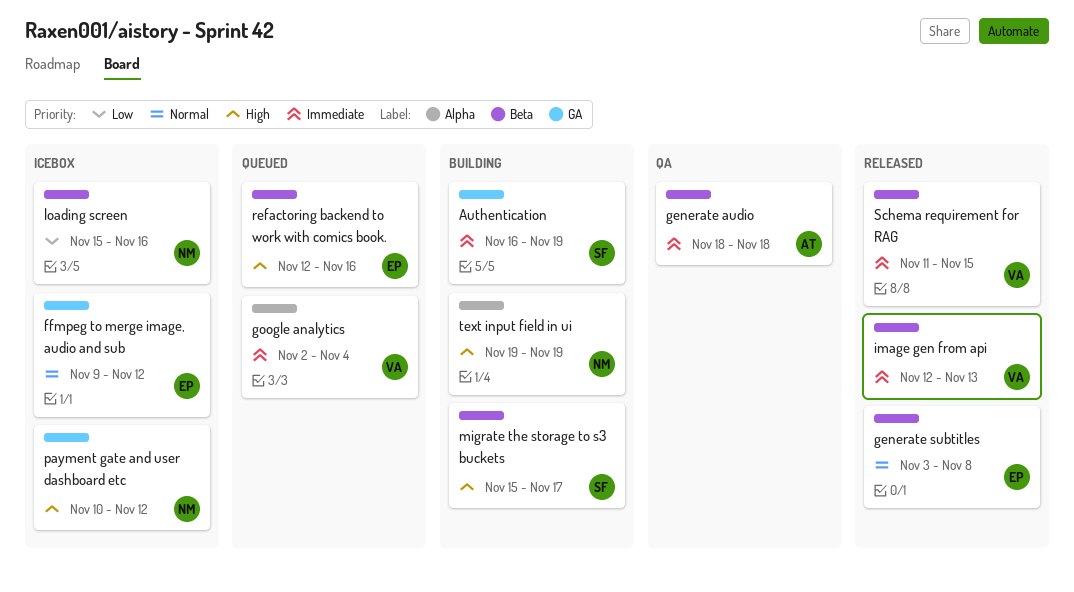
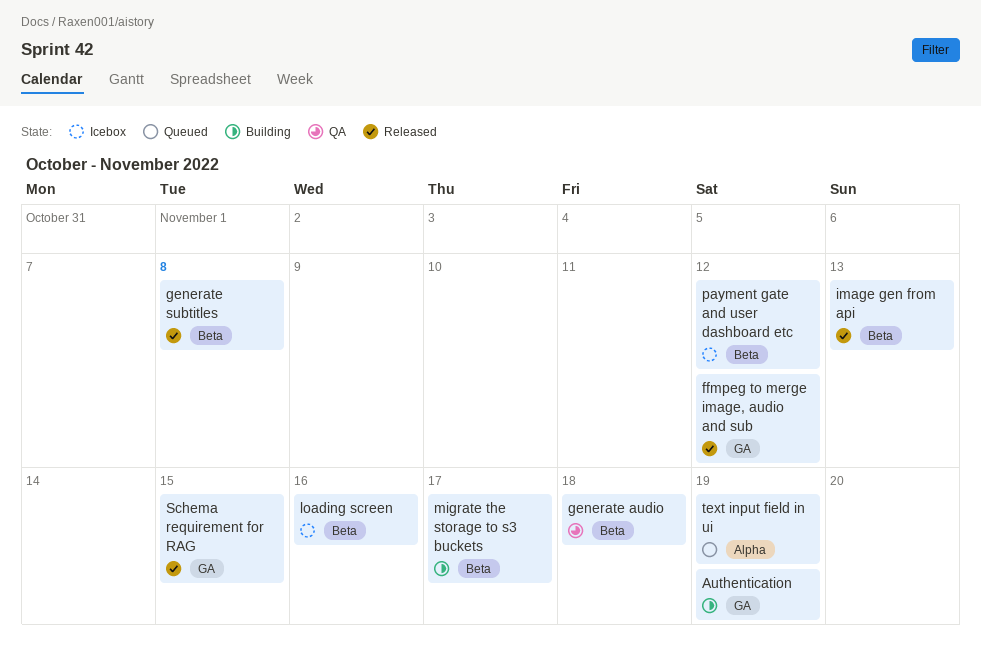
ffmpeg to merge image, audio and sub, status: Icebox -> Released
google analytics: present -> none
payment gate and user dashboard etc, label: GA -> Beta
refactoring backend to work with comics book.: present -> none
Schema requirement for RAG, label: Beta -> GA
text input field in ui, status: Building -> Queued

